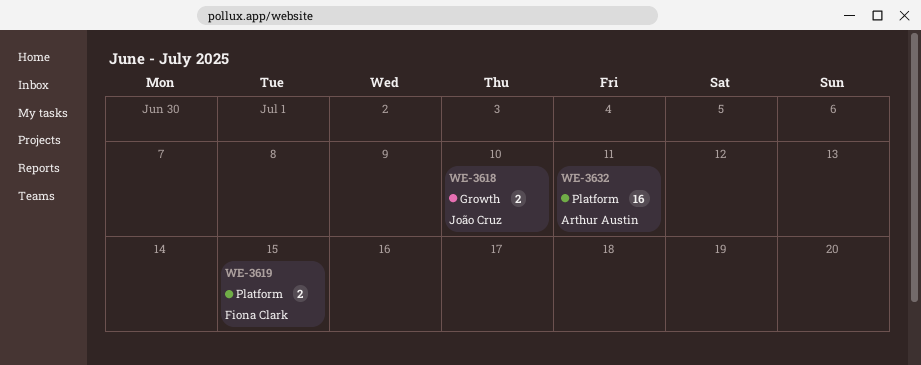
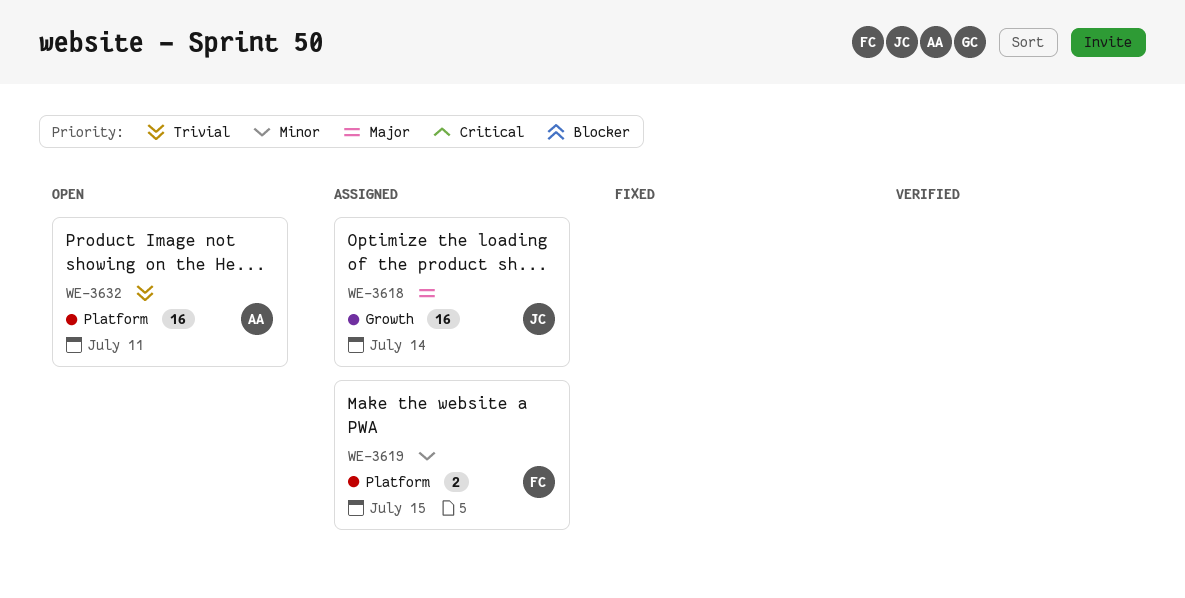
WE-3618, estimate: 2 -> 16
WE-3618, due: Jul 10 -> Jul 14

